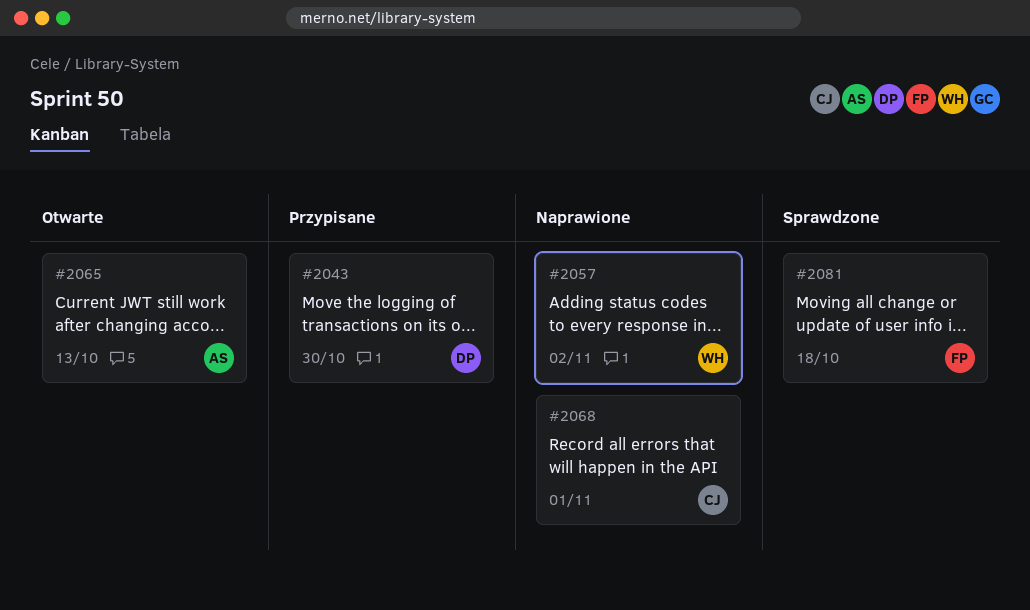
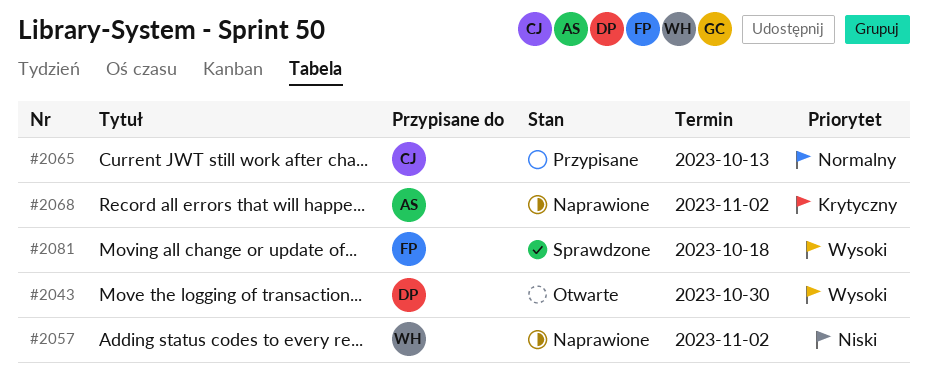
#2043, status: Przypisane -> Otwarte
#2065, status: Otwarte -> Przypisane
#2065, owner: AS -> CJ
#2068, owner: CJ -> AS
#2068, due: Nov 1 -> Nov 2

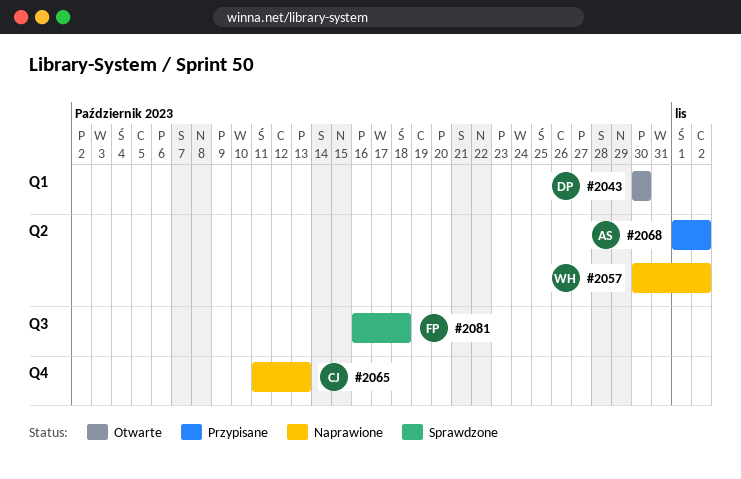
#2065, status: Przypisane -> Naprawione
#2068, status: Naprawione -> Przypisane

